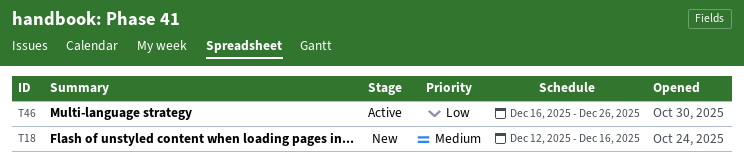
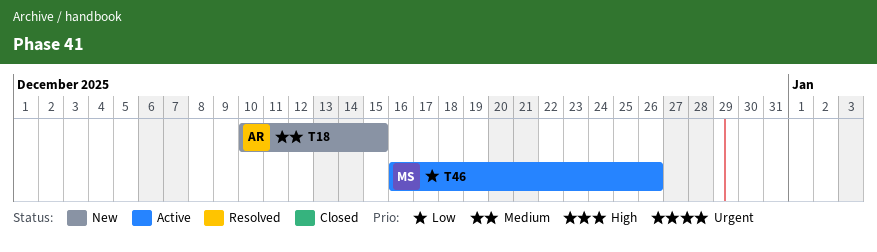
T18, start: Dec 12 -> Dec 10
T18, due: Dec 16 -> Dec 15

